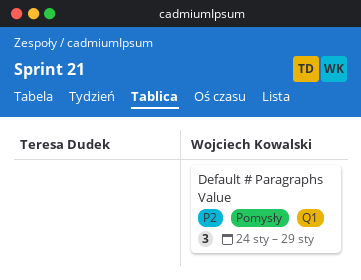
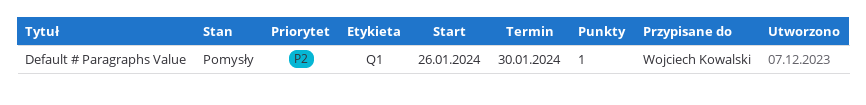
Default # Paragraphs Value, estimate: 3 -> 1
Default # Paragraphs Value, start: Jan 24 -> Jan 26
Default # Paragraphs Value, due: Jan 29 -> Jan 30

